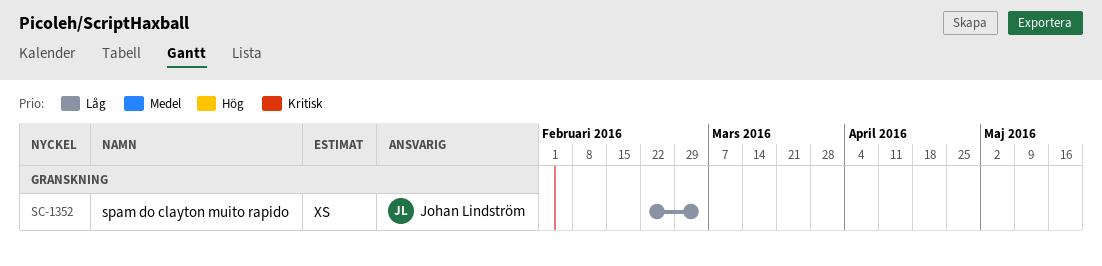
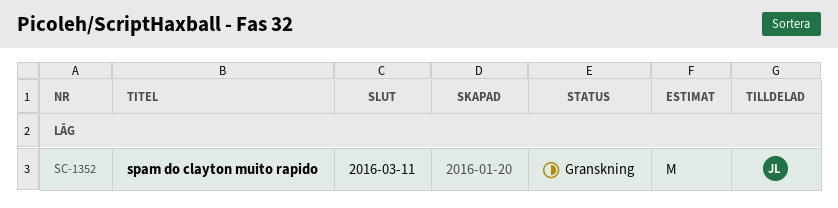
SC-1352, estimate: XS -> M
SC-1352, due: Mar 4 -> Mar 11

